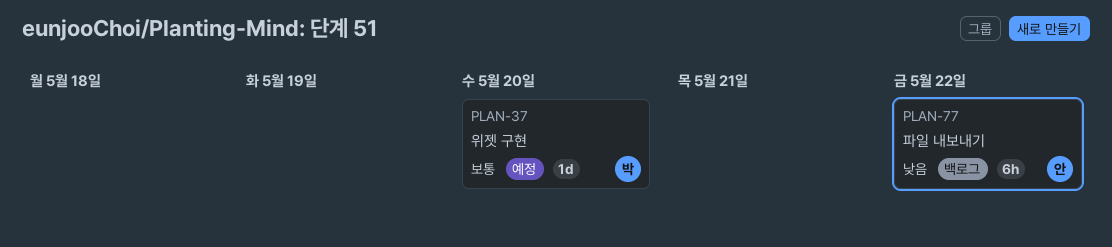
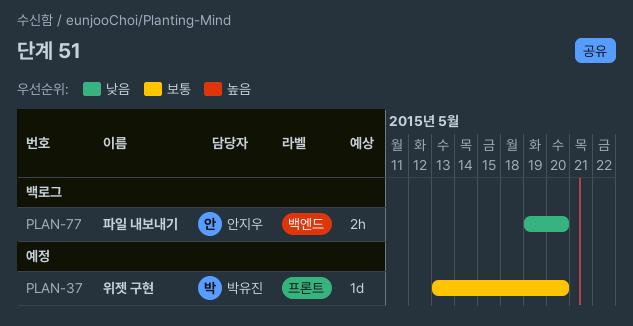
PLAN-77, estimate: 6h -> 2h
PLAN-77, due: May 22 -> May 20

